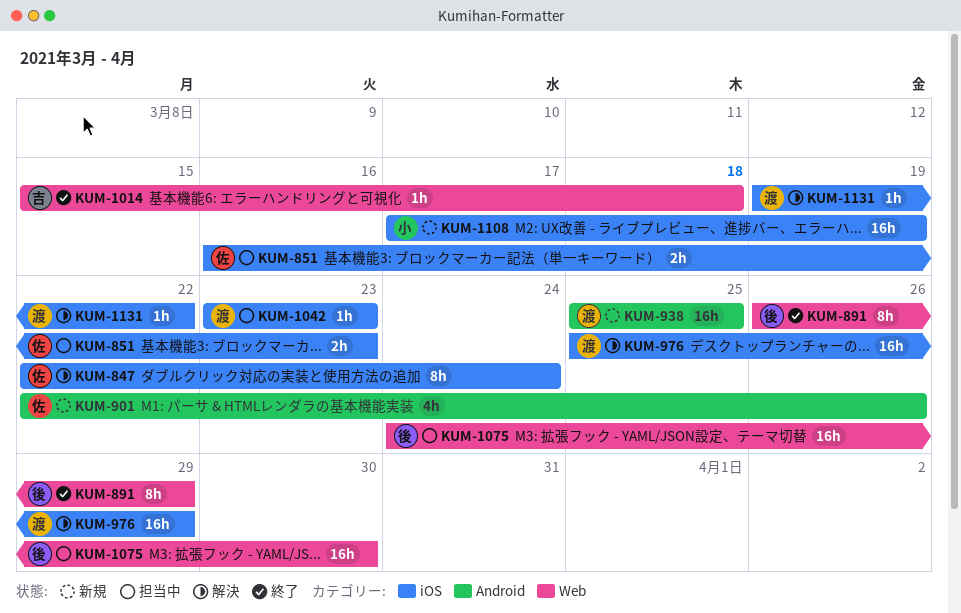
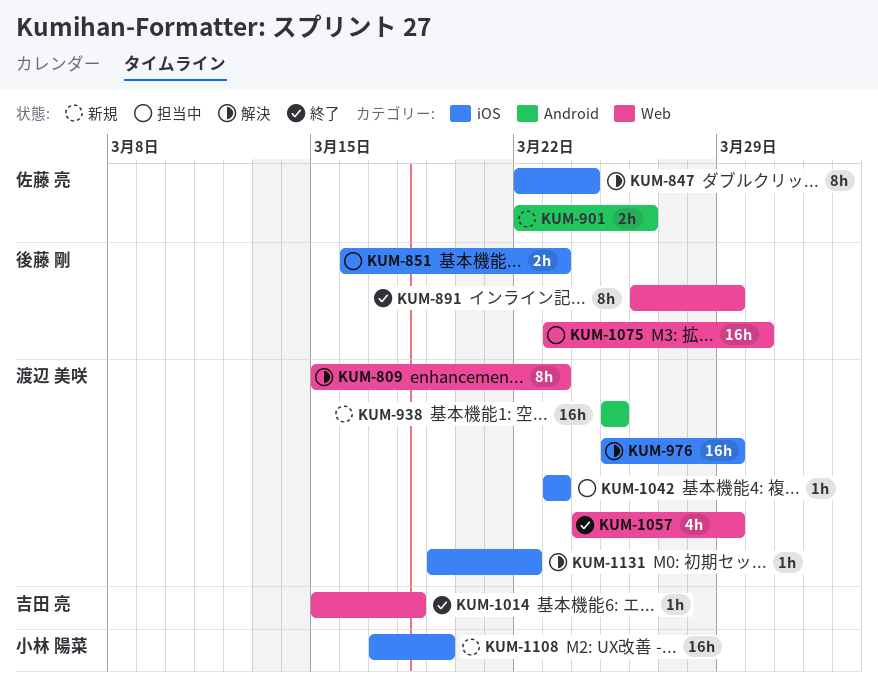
KUM-809: none -> present
KUM-851, owner: 佐藤 亮 -> 後藤 剛
KUM-901, estimate: 4h -> 2h
KUM-1057: none -> present
KUM-1075, start: Mar 24 -> Mar 23

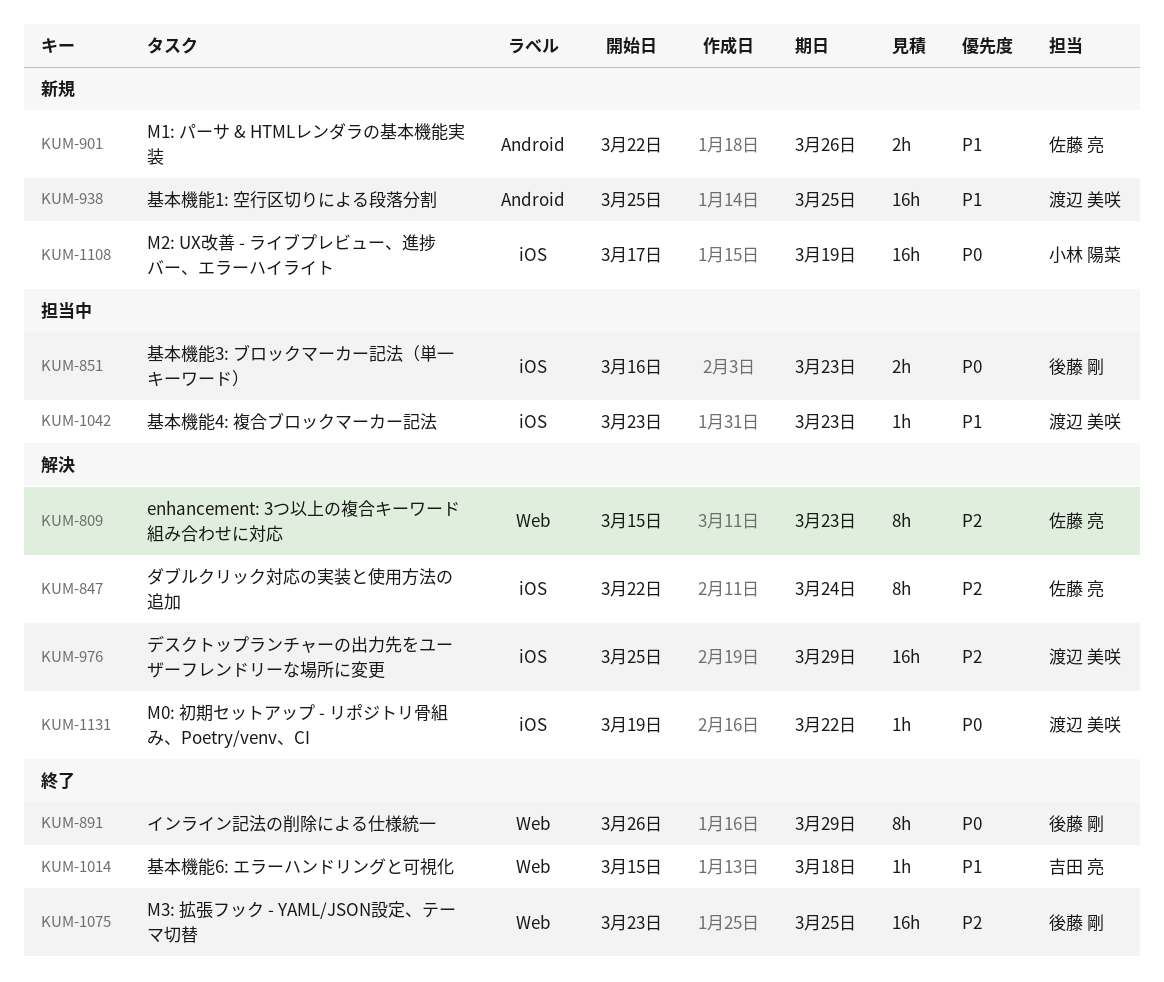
KUM-809, owner: 渡辺 美咲 -> 佐藤 亮
KUM-1057: present -> none
KUM-1075, status: 担当中 -> 終了
KUM-1075, due: Mar 30 -> Mar 25

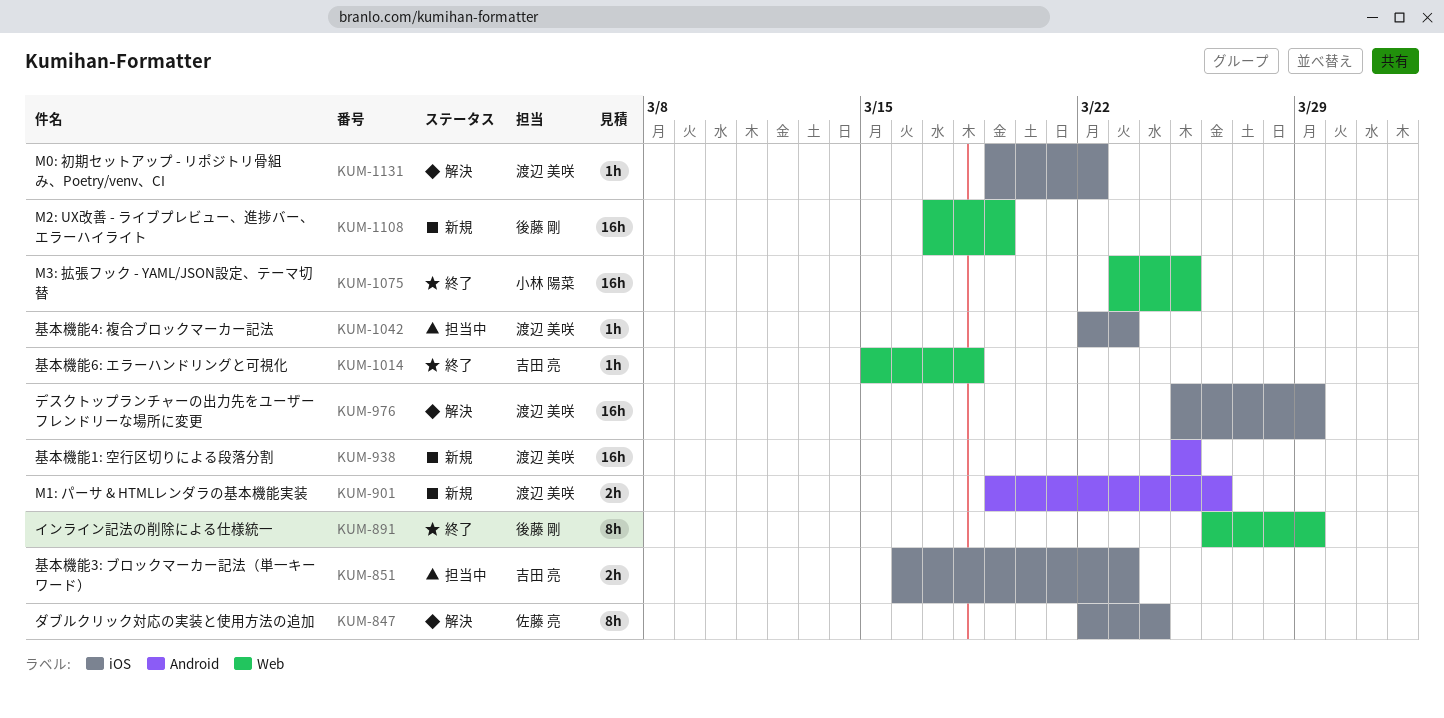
KUM-809: present -> none
KUM-851, owner: 後藤 剛 -> 吉田 亮
KUM-901, owner: 佐藤 亮 -> 渡辺 美咲
KUM-901, start: Mar 22 -> Mar 19
KUM-1042, start: Mar 23 -> Mar 22
KUM-1075, owner: 後藤 剛 -> 小林 陽菜
KUM-1108, owner: 小林 陽菜 -> 後藤 剛
KUM-1108, label: iOS -> Web

